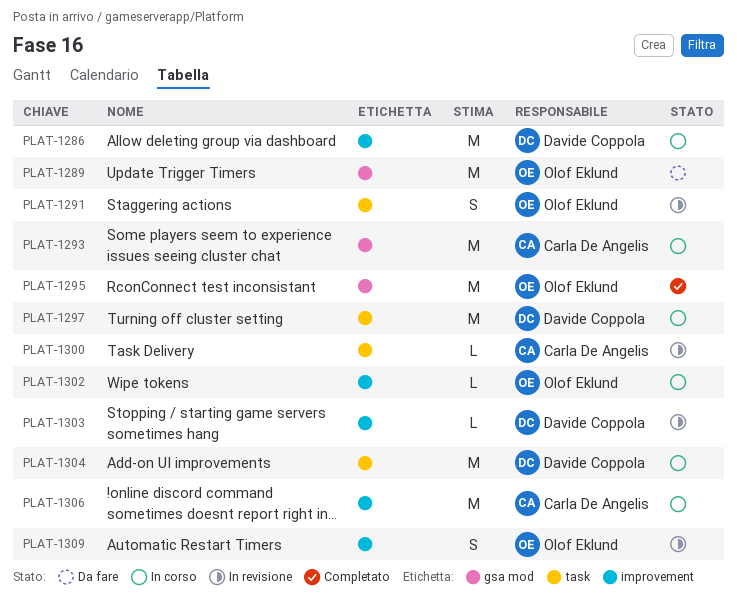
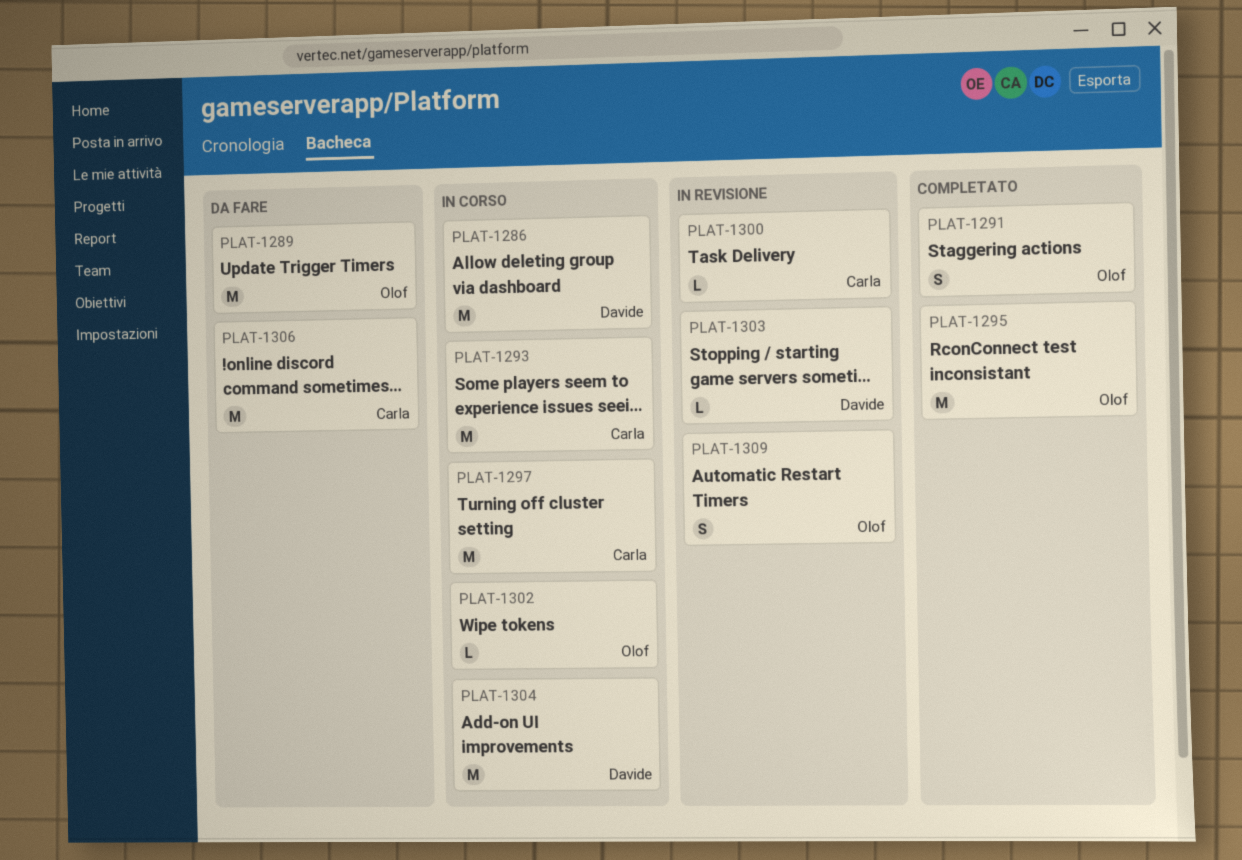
PLAT-1291, status: In revisione -> Completato
PLAT-1297, owner: Davide Coppola -> Carla De Angelis
PLAT-1306, status: In corso -> Da fare

